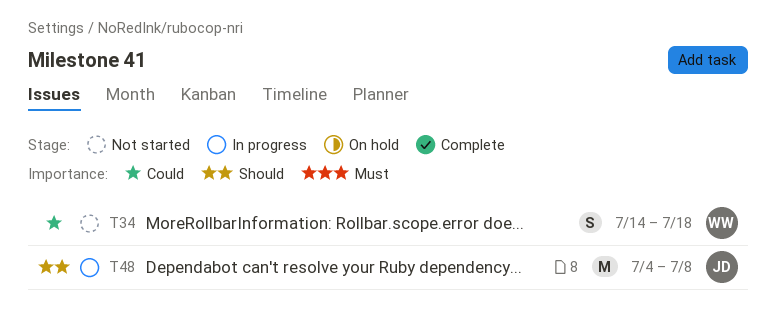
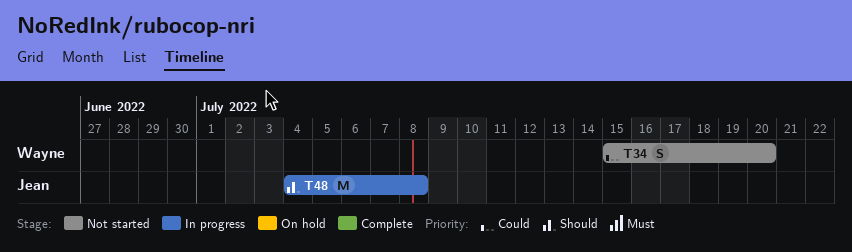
T34, start: Jul 14 -> Jul 15
T34, due: Jul 18 -> Jul 20

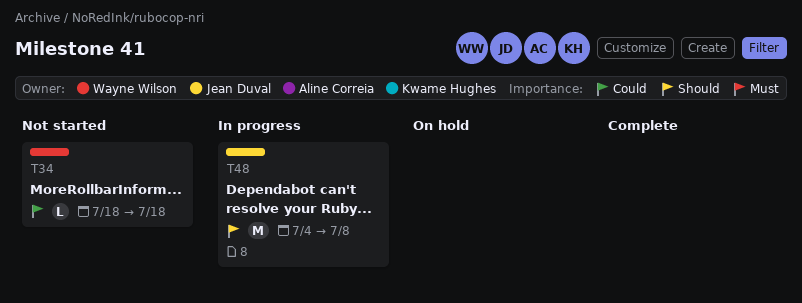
T34, estimate: S -> L
T34, start: Jul 15 -> Jul 18
T34, due: Jul 20 -> Jul 18

